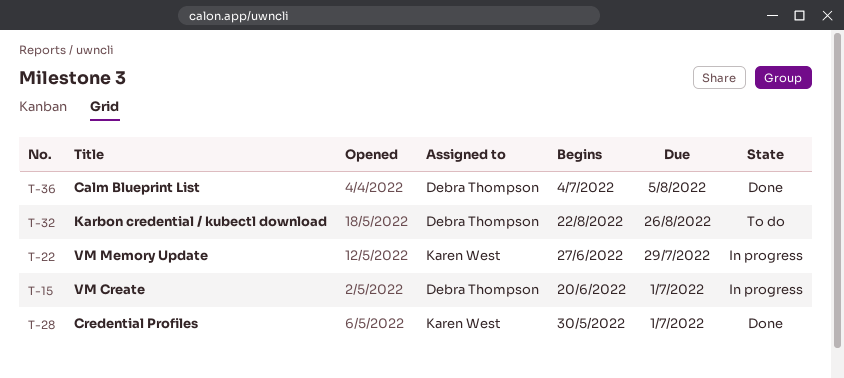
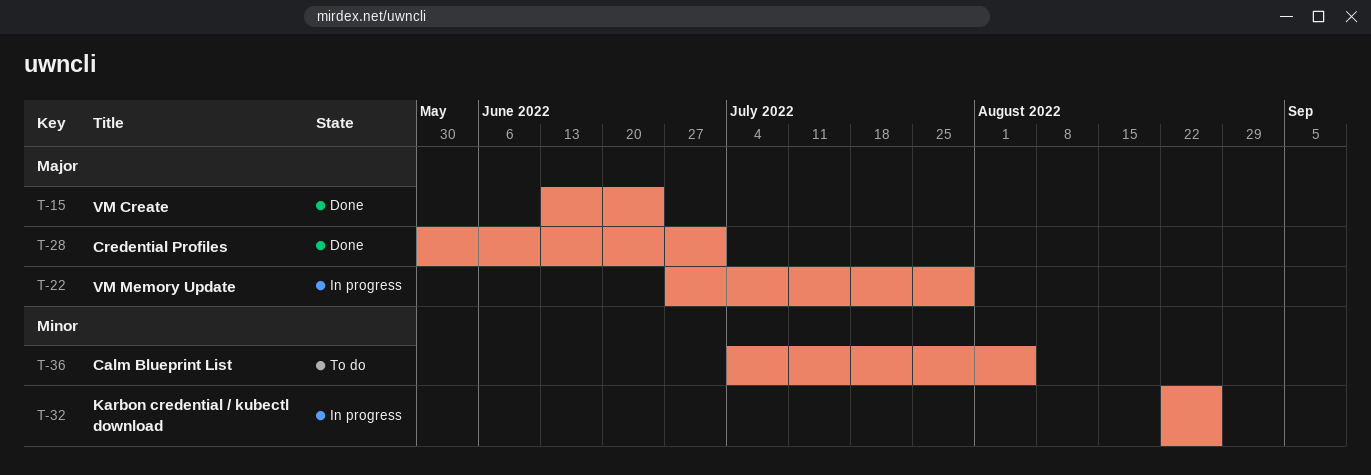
T-15, status: In progress -> Done
T-15, start: Jun 20 -> Jun 13
T-15, due: Jul 1 -> Jun 24
T-32, status: To do -> In progress
T-36, status: Done -> To do

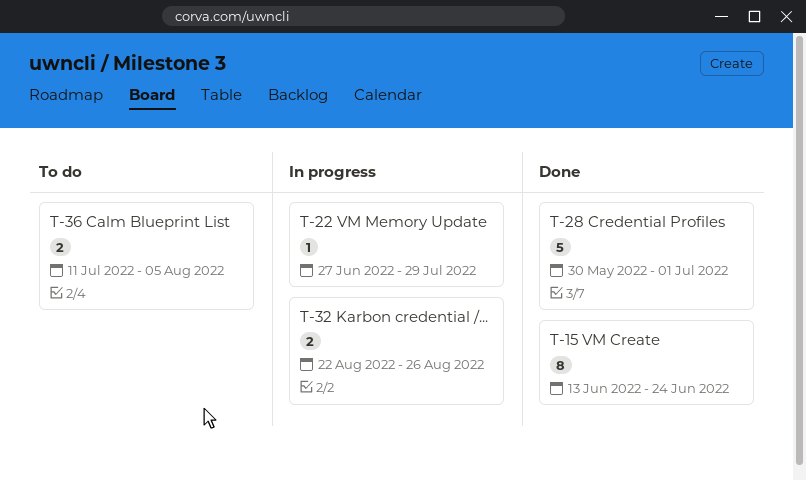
T-36, start: Jul 4 -> Jul 11

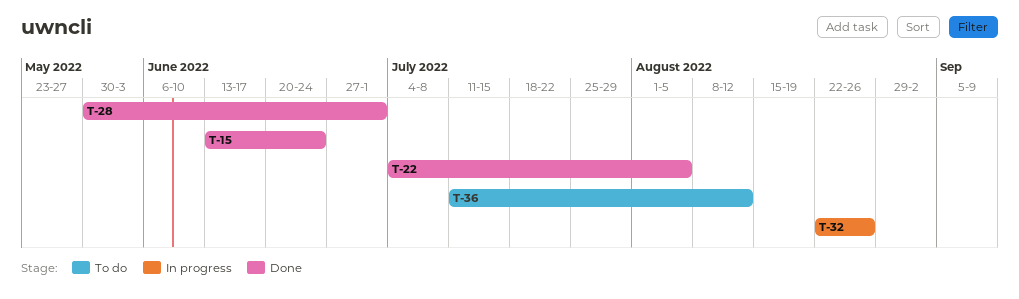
T-22, status: In progress -> Done
T-22, start: Jun 27 -> Jul 4
T-22, due: Jul 29 -> Aug 5
T-36, due: Aug 5 -> Aug 12

